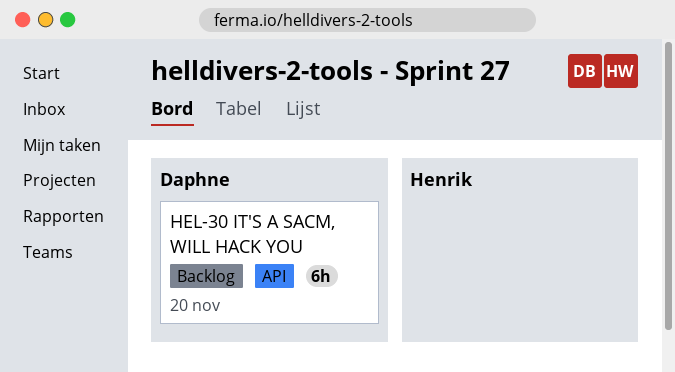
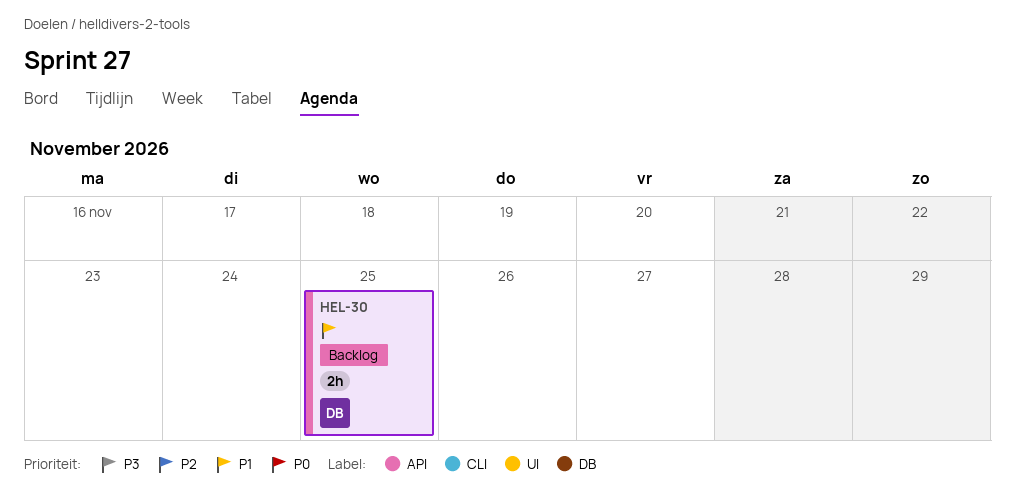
HEL-30, estimate: 6h -> 2h
HEL-30, due: Nov 20 -> Nov 25

